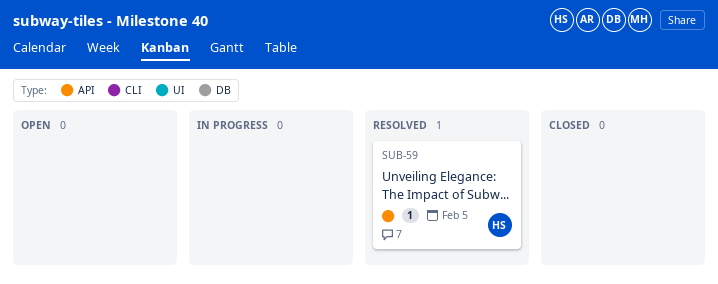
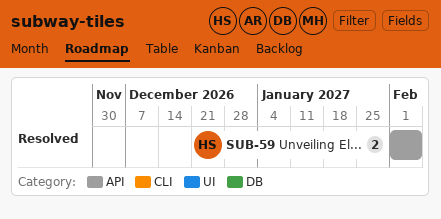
SUB-59, estimate: 1 -> 2

